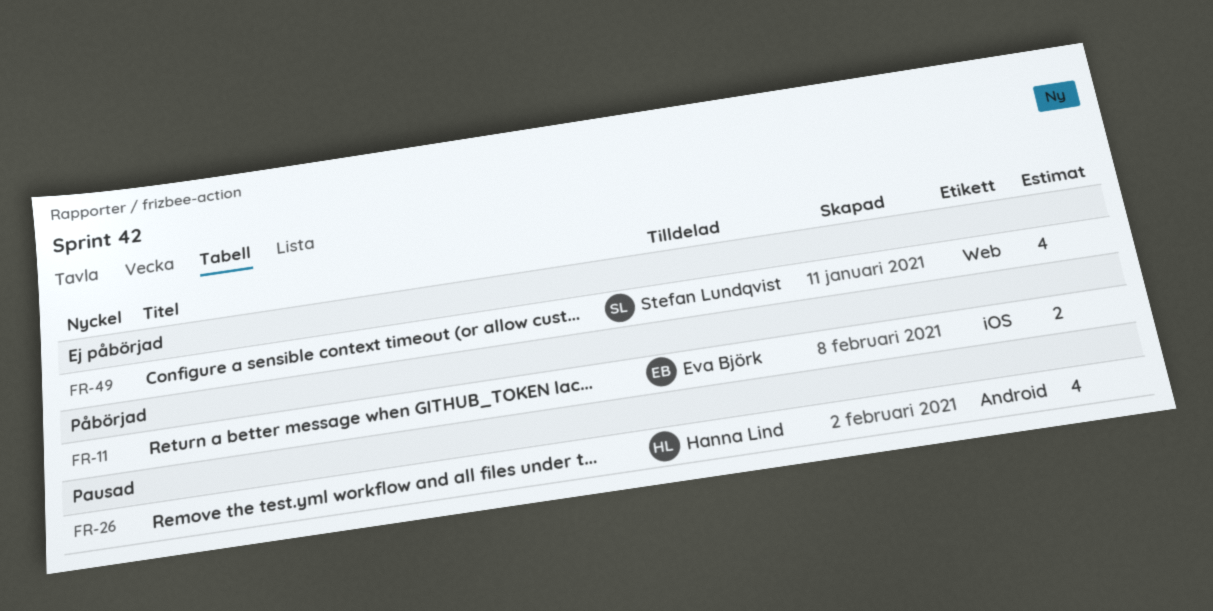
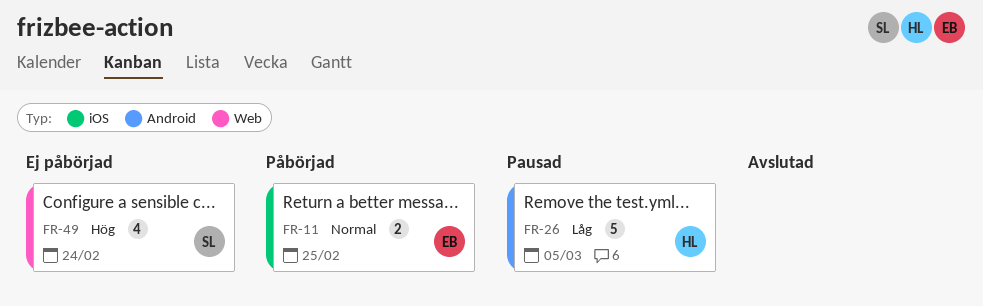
FR-26, estimate: 4 -> 5

